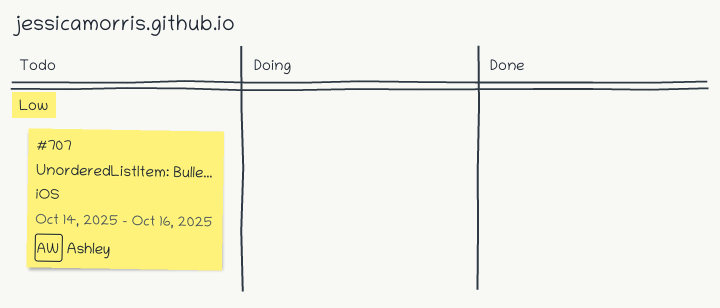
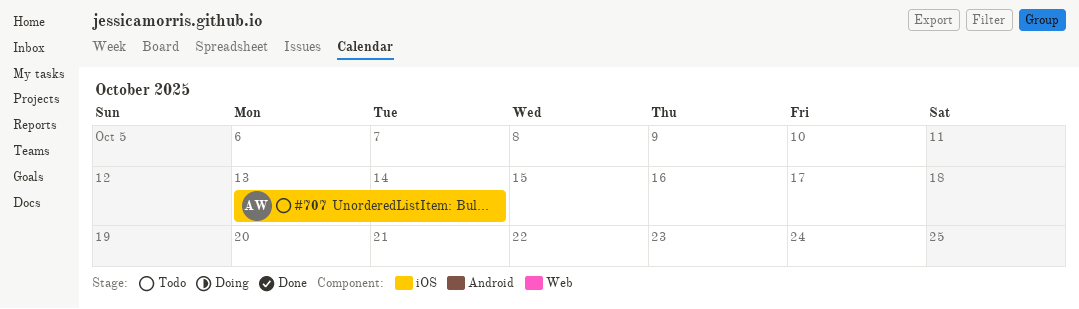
#707, start: Oct 14 -> Oct 13
#707, due: Oct 16 -> Oct 14

